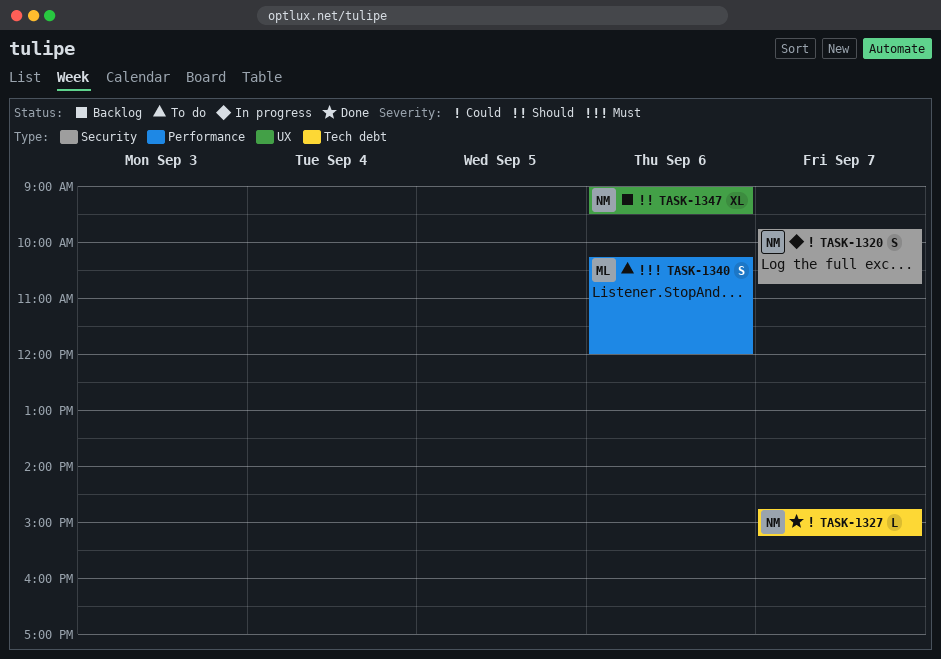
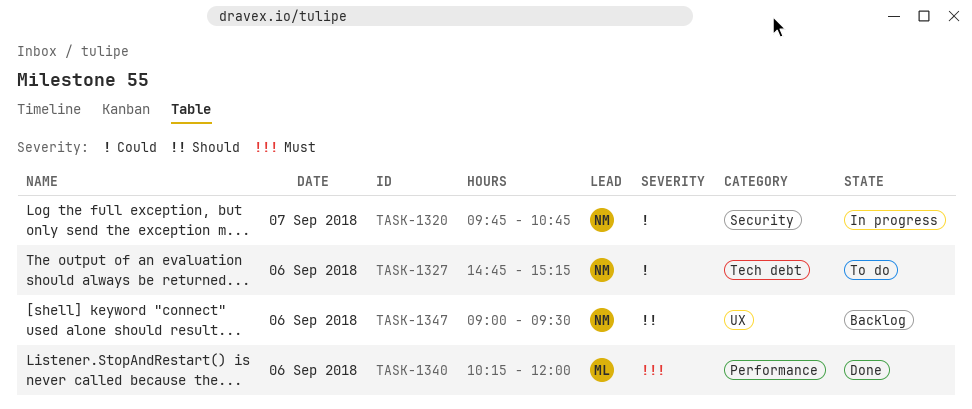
TASK-1327, status: Done -> To do
TASK-1327, day: Sep 7 -> Sep 6
TASK-1340, status: To do -> Done

